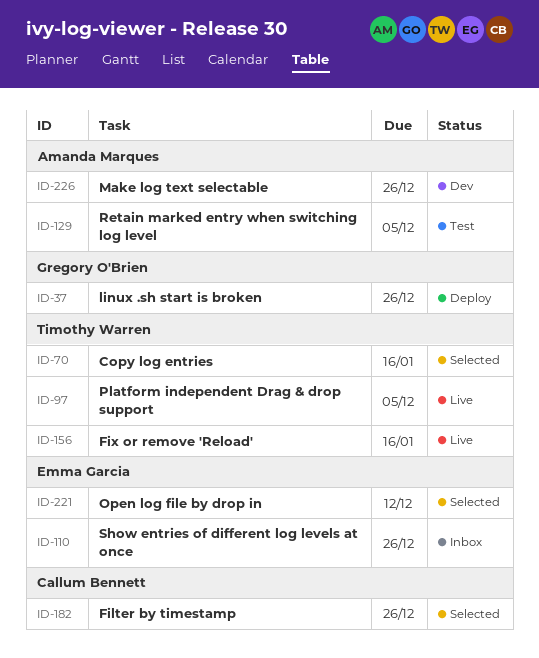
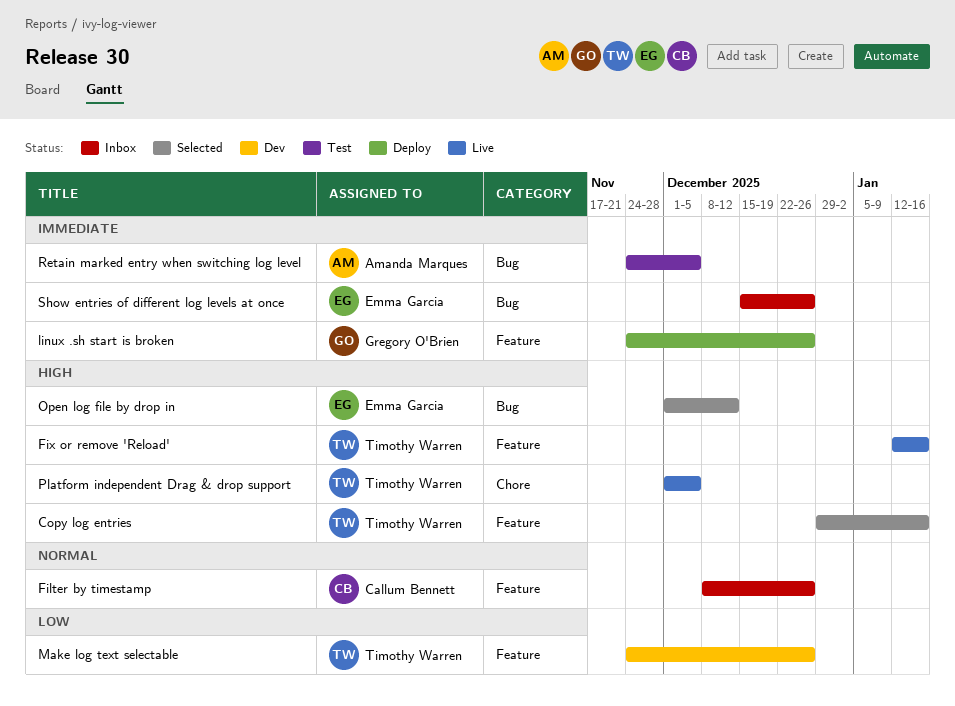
Filter by timestamp, status: Selected -> Inbox
Make log text selectable, owner: Amanda Marques -> Timothy Warren

